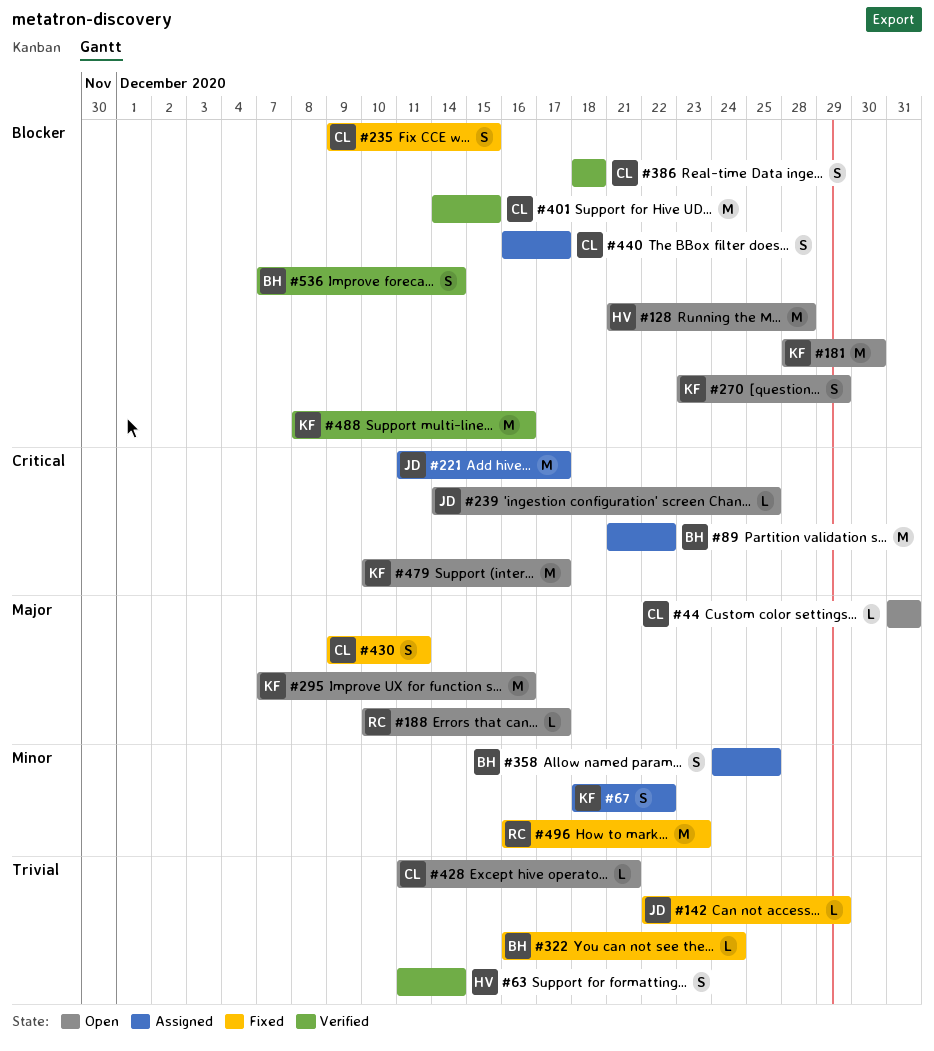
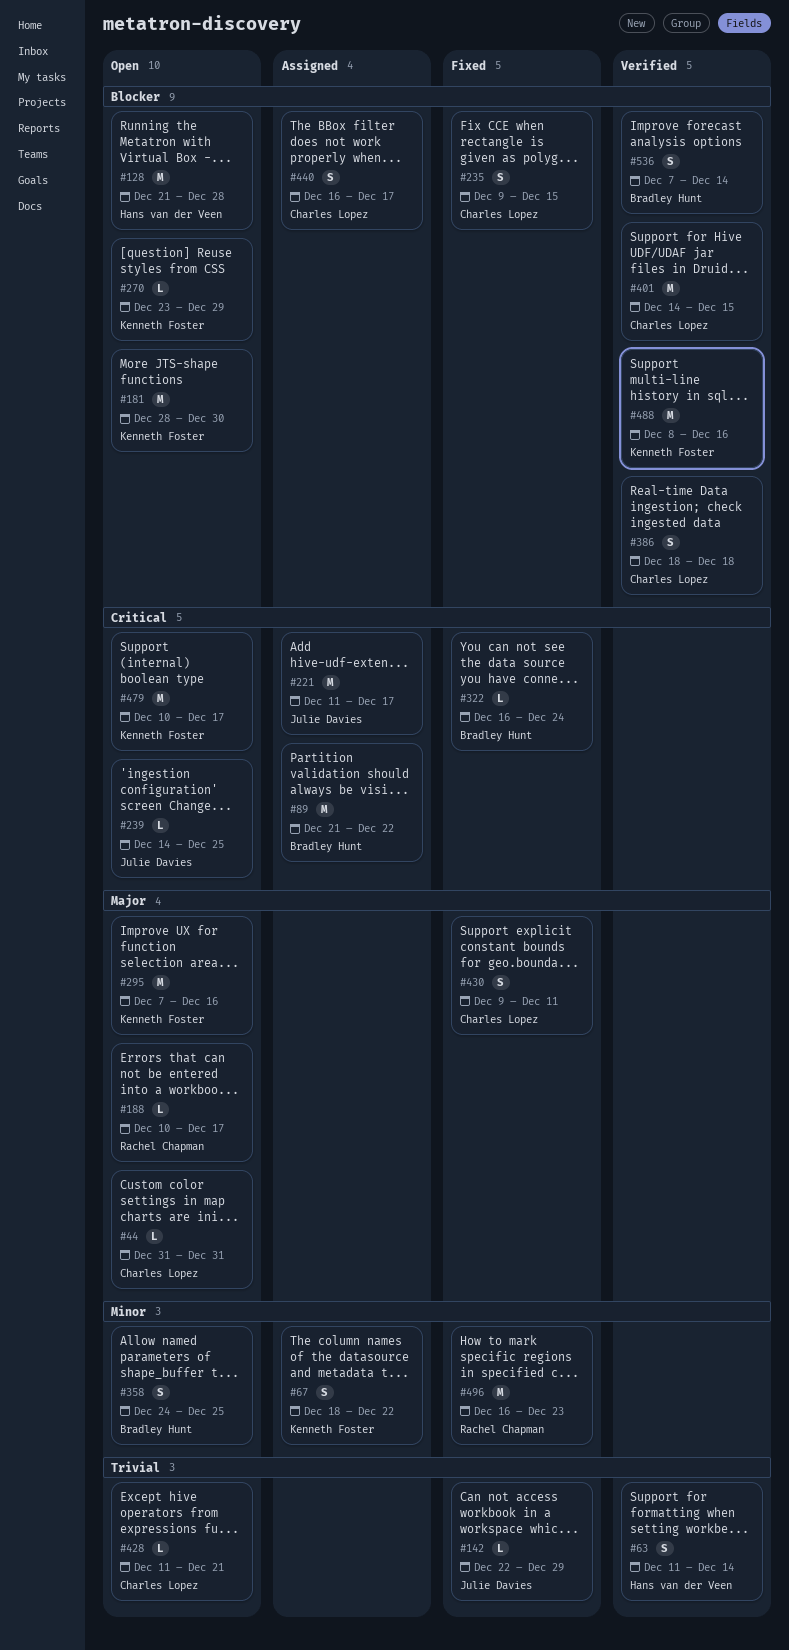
#270, estimate: S -> L
#322, priority: Trivial -> Critical
#358, status: Assigned -> Open

